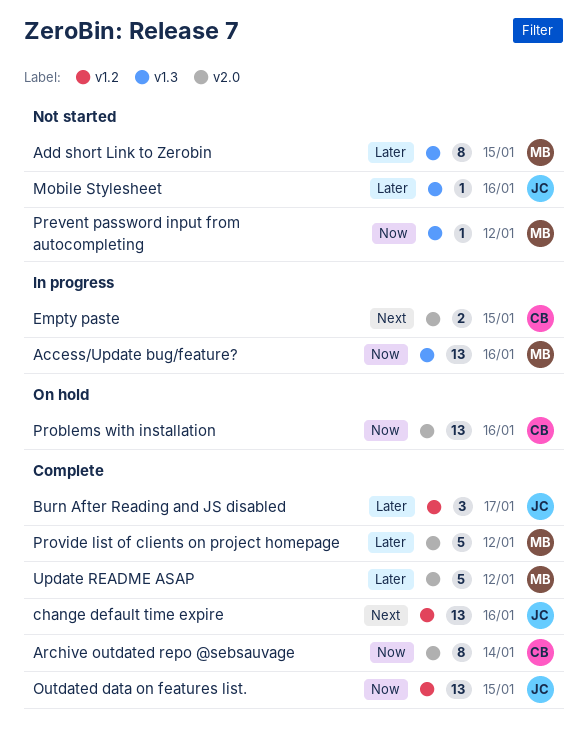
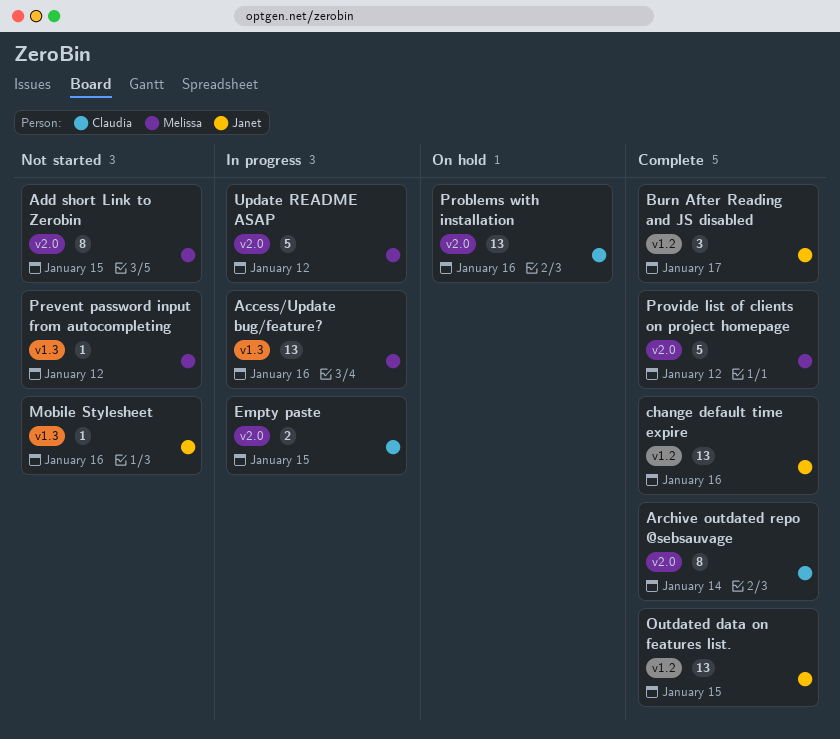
Add short Link to Zerobin, label: v1.3 -> v2.0
Update README ASAP, status: Complete -> In progress

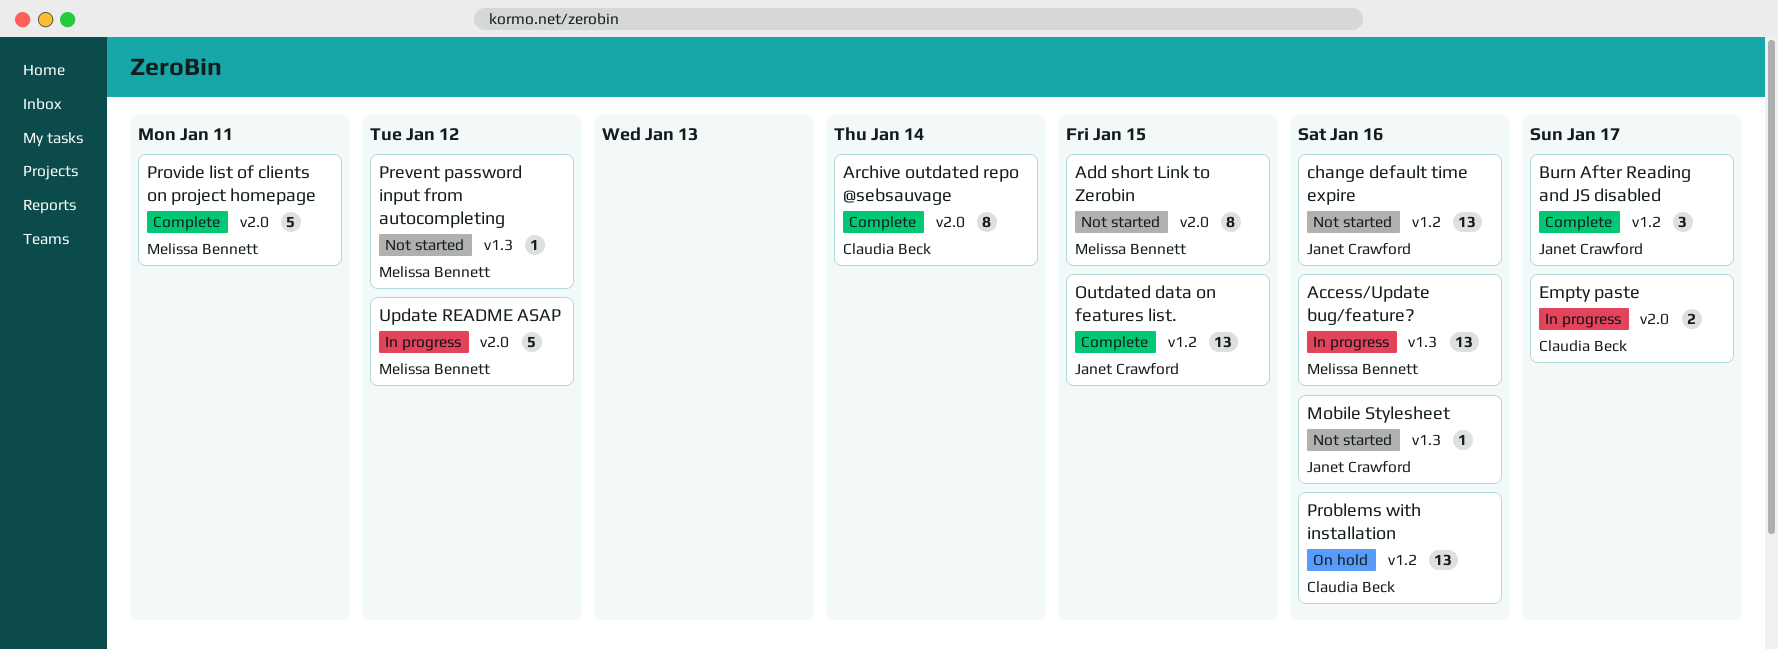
change default time expire, status: Complete -> Not started
Empty paste, due: Jan 15 -> Jan 17
Problems with installation, label: v2.0 -> v1.2
Provide list of clients on project homepage, due: Jan 12 -> Jan 11

